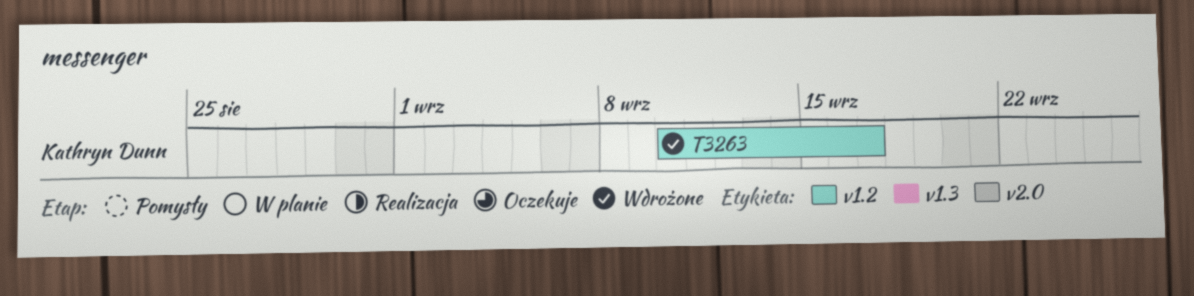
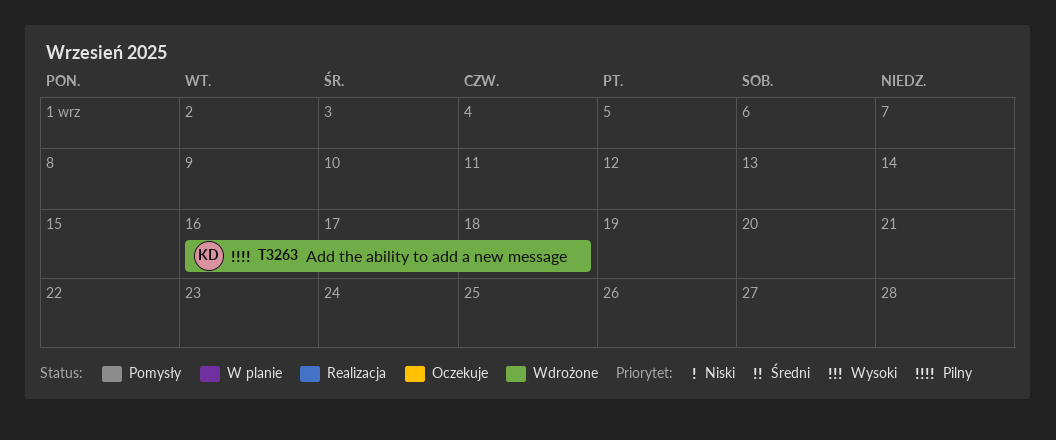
T3263, start: Sep 10 -> Sep 16
T3263, due: Sep 17 -> Sep 18

